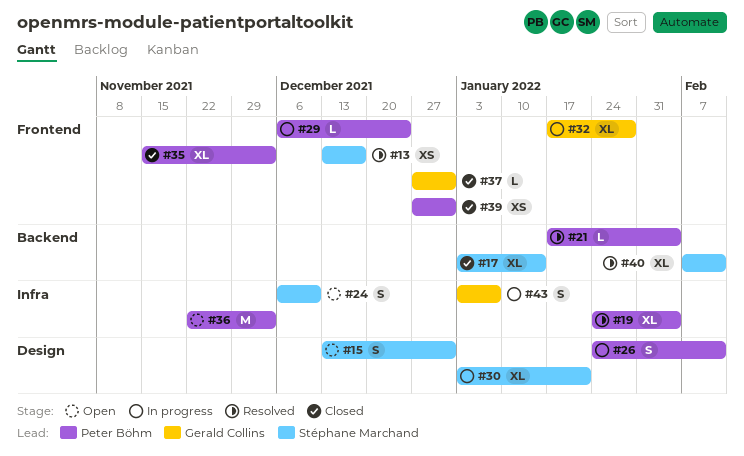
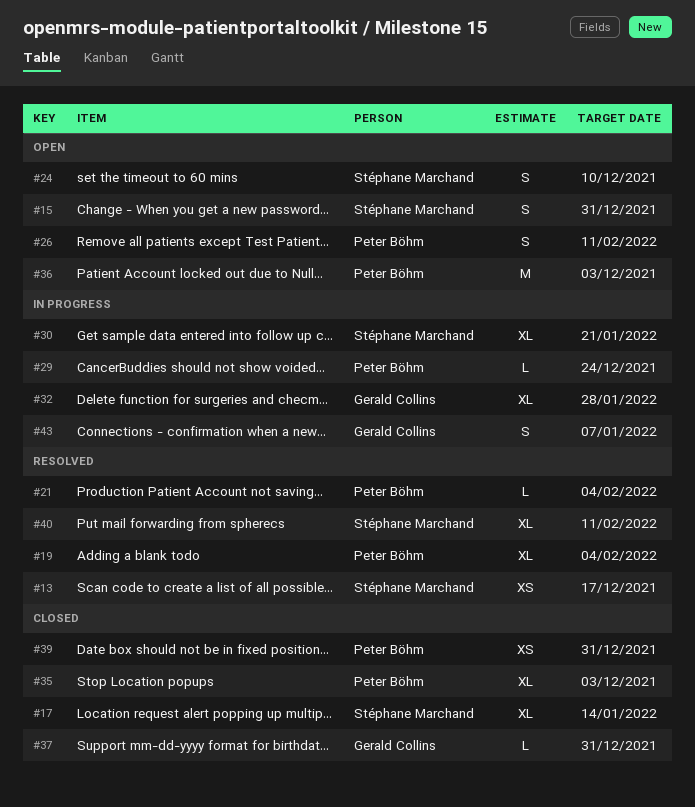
#26, status: In progress -> Open

